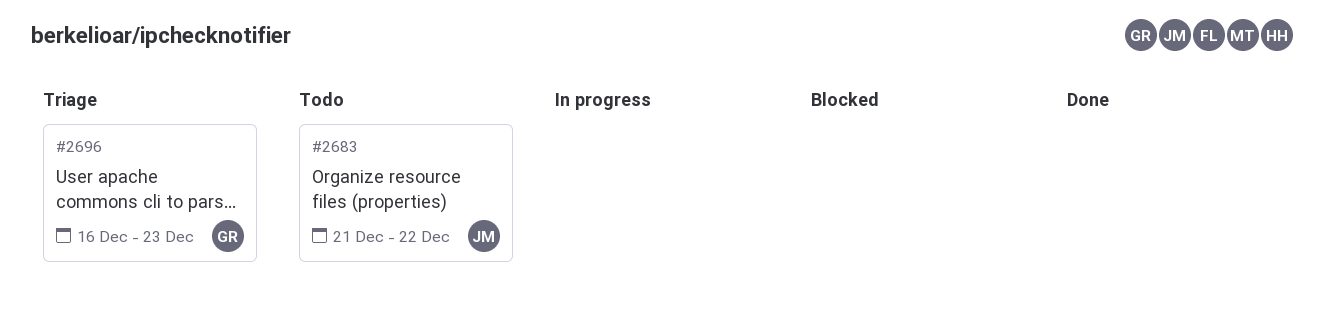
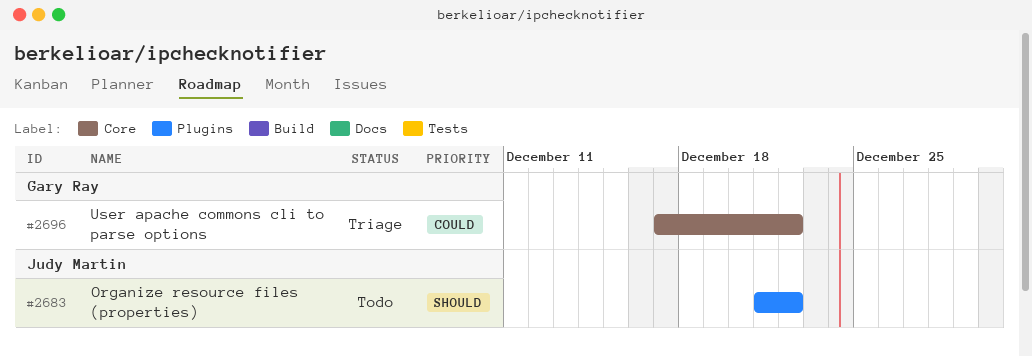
#2696, start: Dec 16 -> Dec 17
#2696, due: Dec 23 -> Dec 22

